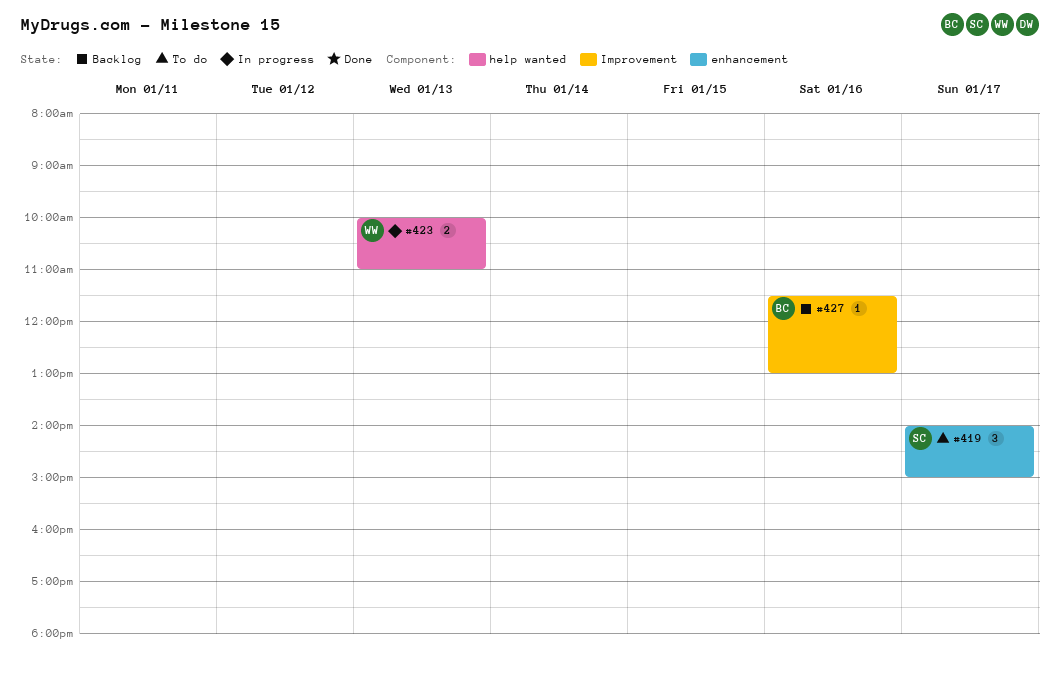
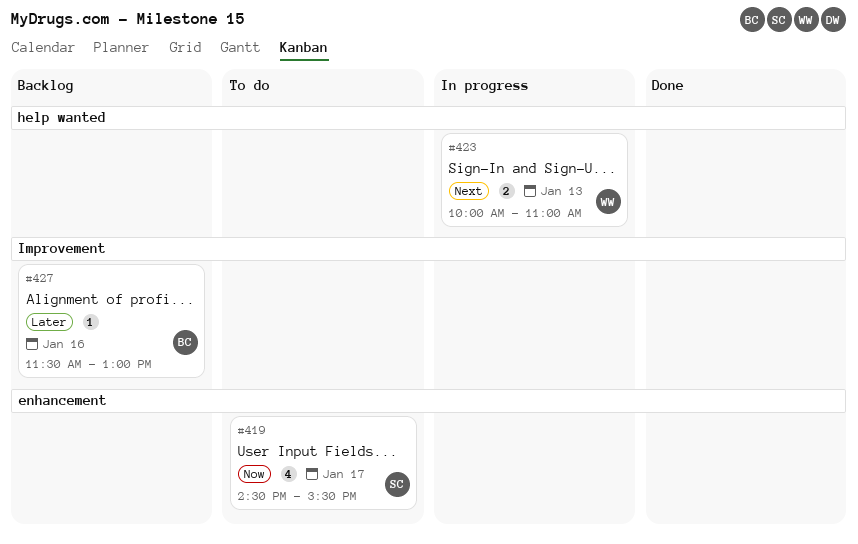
#419, estimate: 3 -> 4
#419, begins: 14:00 -> 14:30
#419, ends: 15:00 -> 15:30

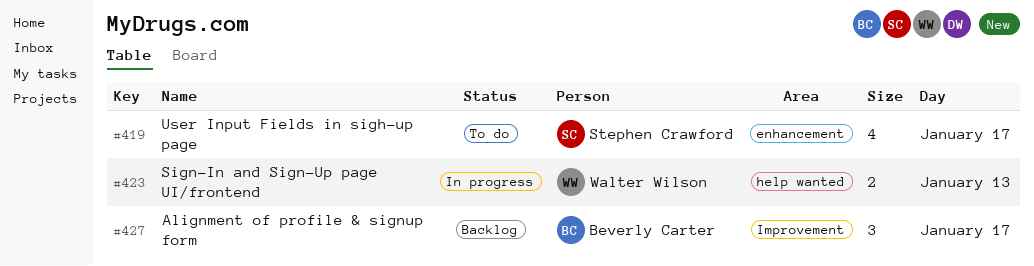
#427, estimate: 1 -> 3
#427, day: Jan 16 -> Jan 17

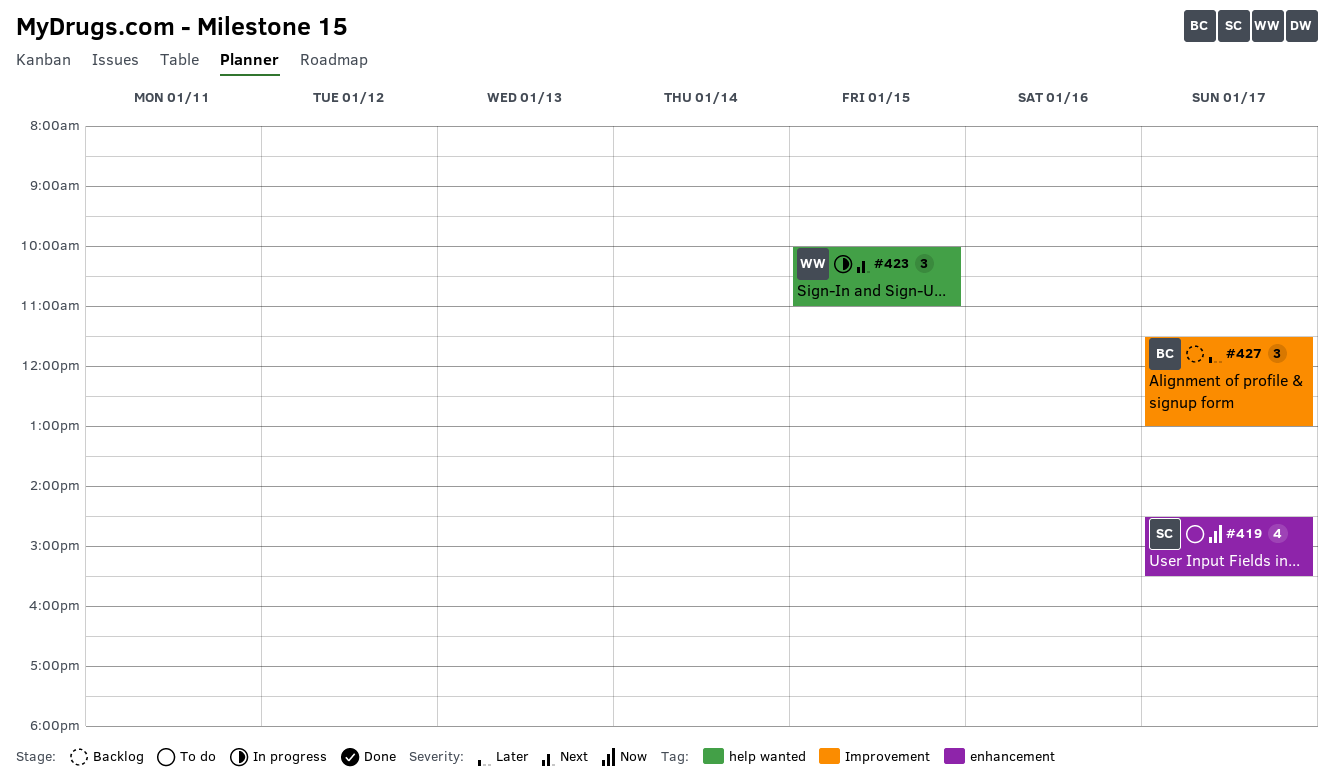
#423, estimate: 2 -> 3
#423, day: Jan 13 -> Jan 15

